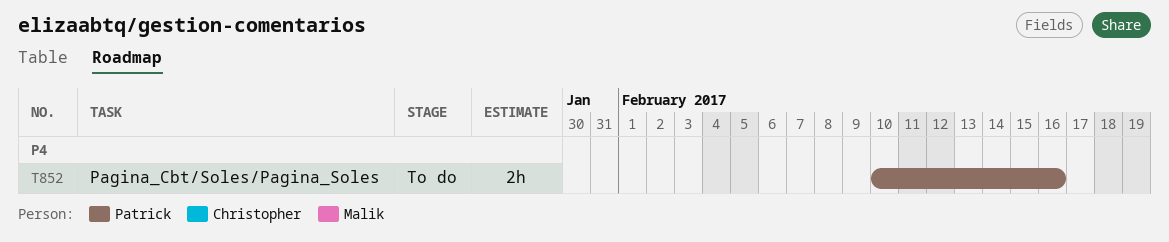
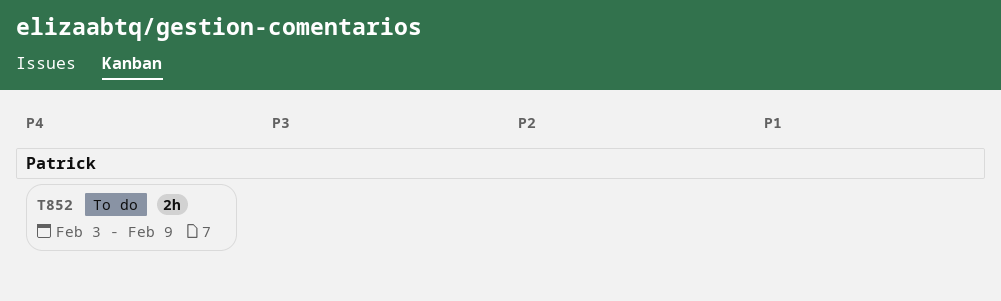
T852, start: Feb 10 -> Feb 3
T852, due: Feb 16 -> Feb 9

